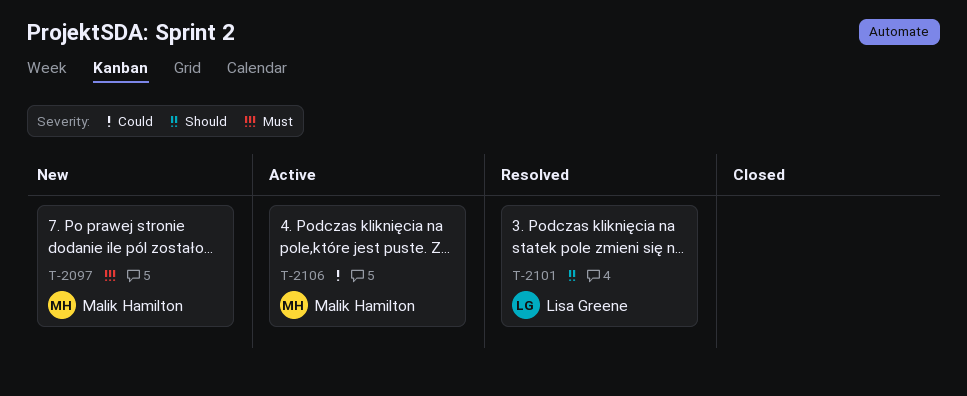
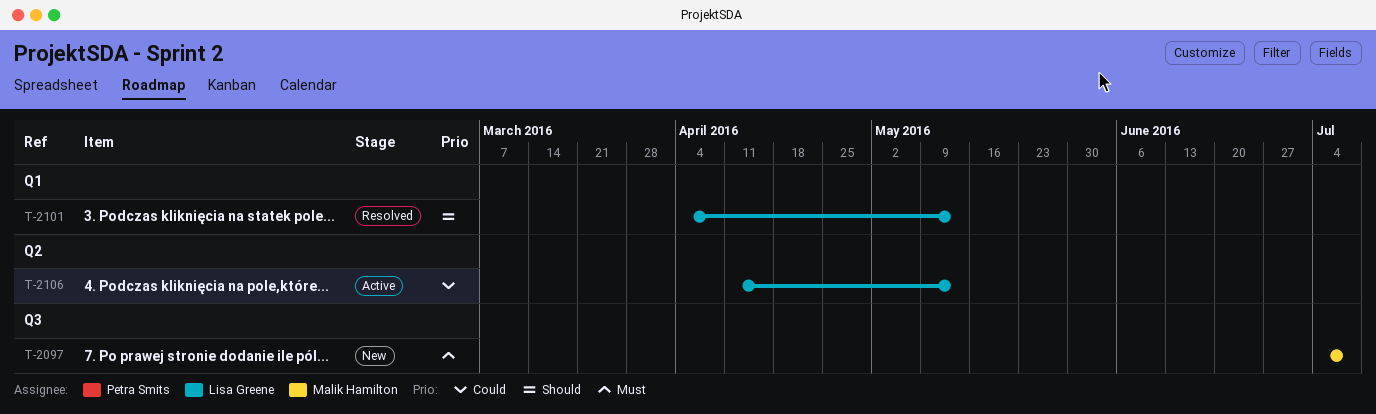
T-2106, owner: Malik Hamilton -> Lisa Greene

